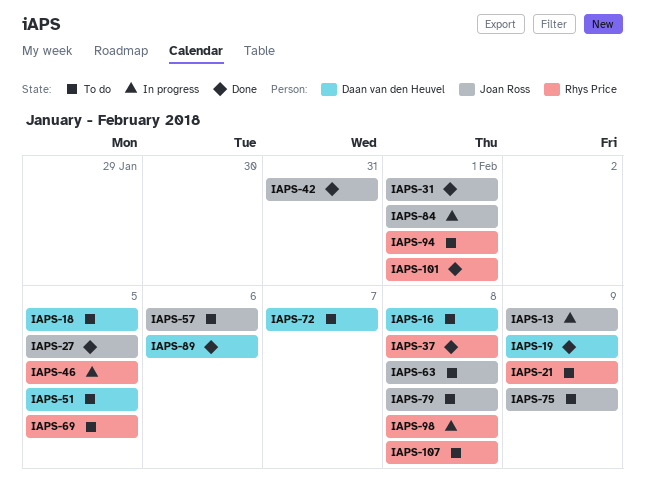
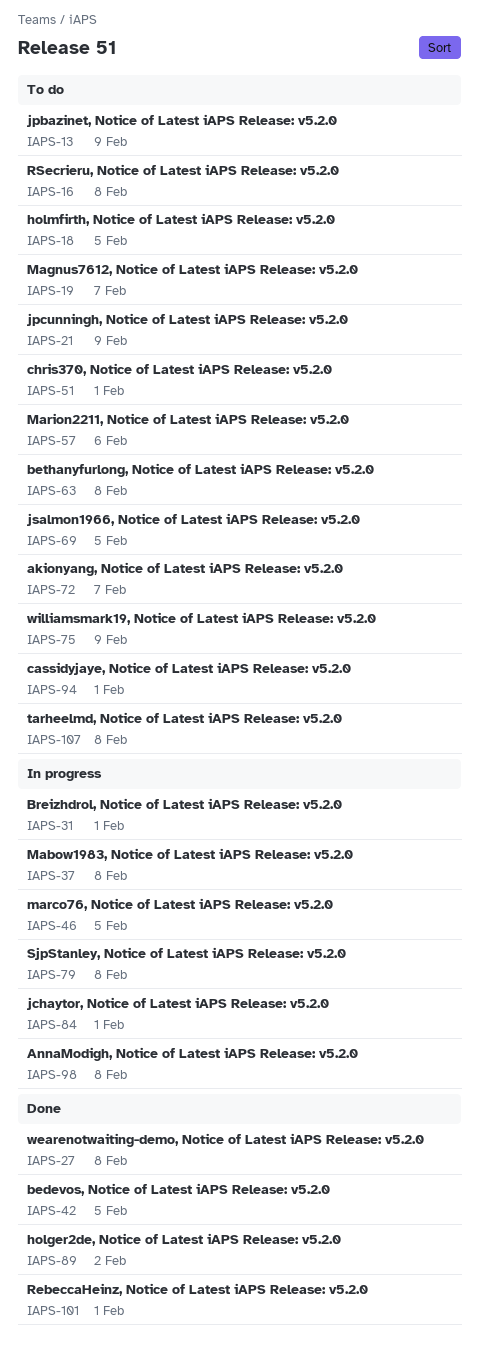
IAPS-13, status: In progress -> To do
IAPS-19, status: Done -> To do
IAPS-19, due: Feb 9 -> Feb 7
IAPS-27, due: Feb 5 -> Feb 8
IAPS-31, status: Done -> In progress
IAPS-37, status: Done -> In progress
IAPS-42, due: Jan 31 -> Feb 5
IAPS-51, due: Feb 5 -> Feb 1
IAPS-79, status: To do -> In progress
IAPS-89, due: Feb 6 -> Feb 2

